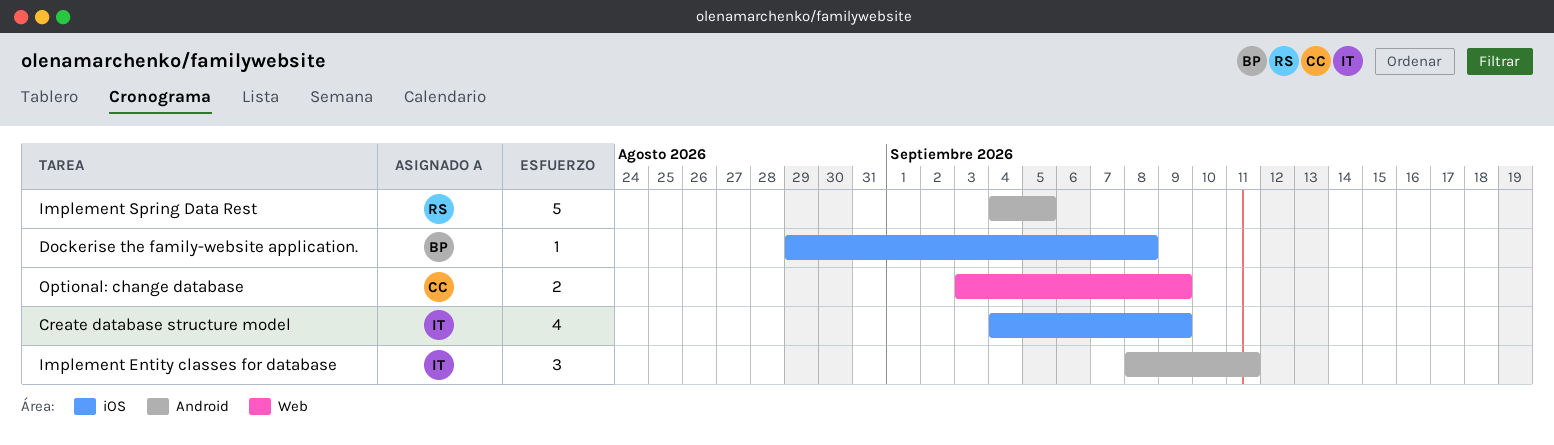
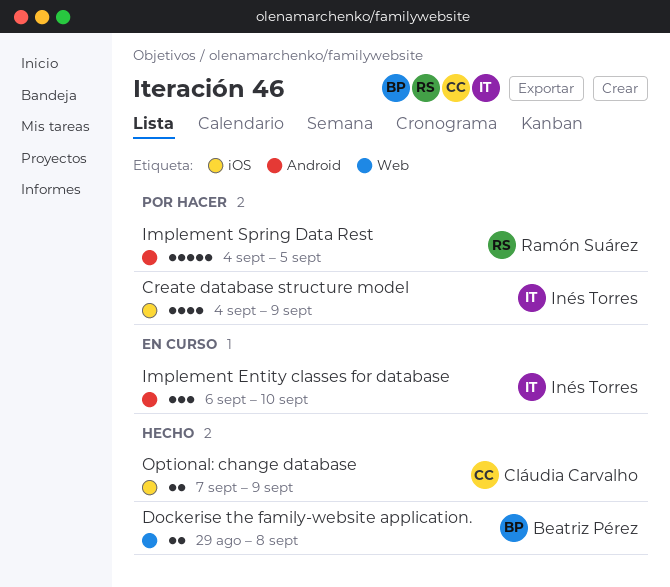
Dockerise the family-website application., label: iOS -> Web
Dockerise the family-website application., estimate: 1 -> 2
Implement Entity classes for database, start: Sep 8 -> Sep 6
Implement Entity classes for database, due: Sep 11 -> Sep 10
Optional: change database, label: Web -> iOS
Optional: change database, start: Sep 3 -> Sep 7

